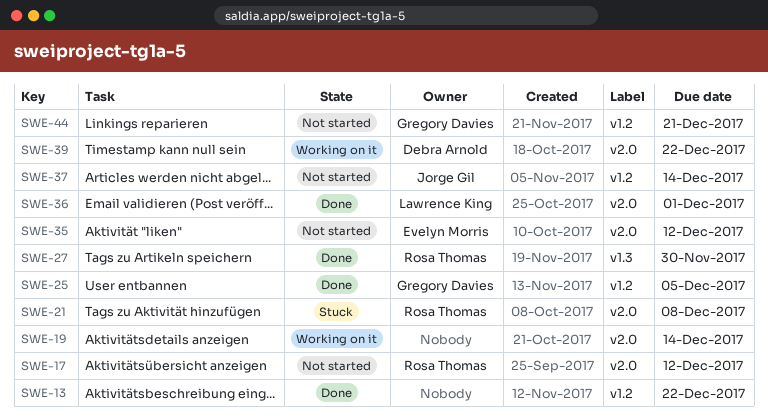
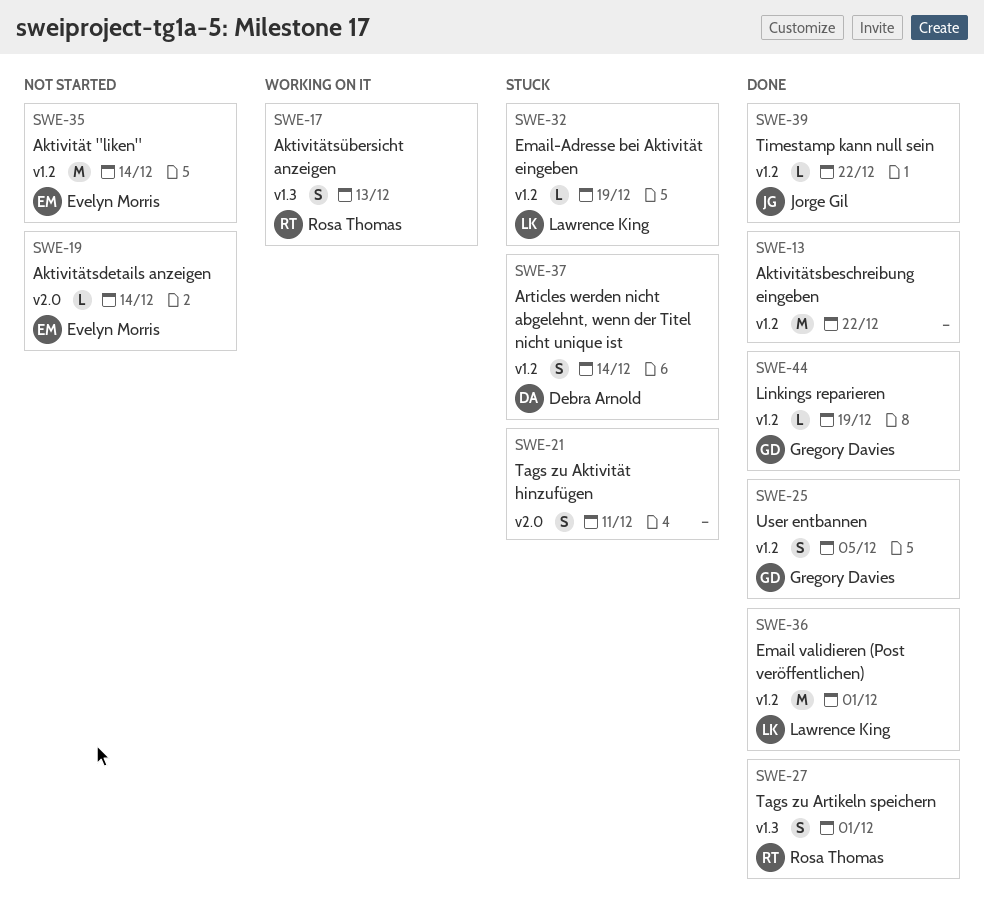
SWE-17, status: Not started -> Working on it
SWE-17, label: v2.0 -> v1.3
SWE-17, due: Dec 12 -> Dec 13
SWE-19, status: Working on it -> Not started
SWE-19, owner: none -> Evelyn Morris
SWE-21, owner: Rosa Thomas -> none
SWE-21, due: Dec 8 -> Dec 11
SWE-27, due: Nov 30 -> Dec 1
SWE-32: none -> present
SWE-35, label: v2.0 -> v1.2
SWE-35, due: Dec 12 -> Dec 14
SWE-36, label: v2.0 -> v1.2
SWE-37, status: Not started -> Stuck
SWE-37, owner: Jorge Gil -> Debra Arnold
SWE-39, status: Working on it -> Done
SWE-39, owner: Debra Arnold -> Jorge Gil
SWE-39, label: v2.0 -> v1.2
SWE-44, status: Not started -> Done
SWE-44, due: Dec 21 -> Dec 19

